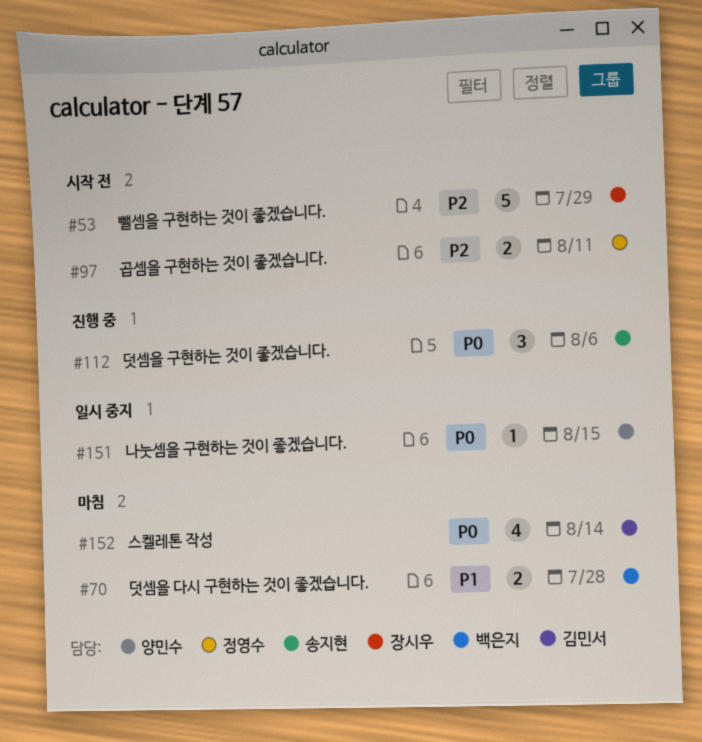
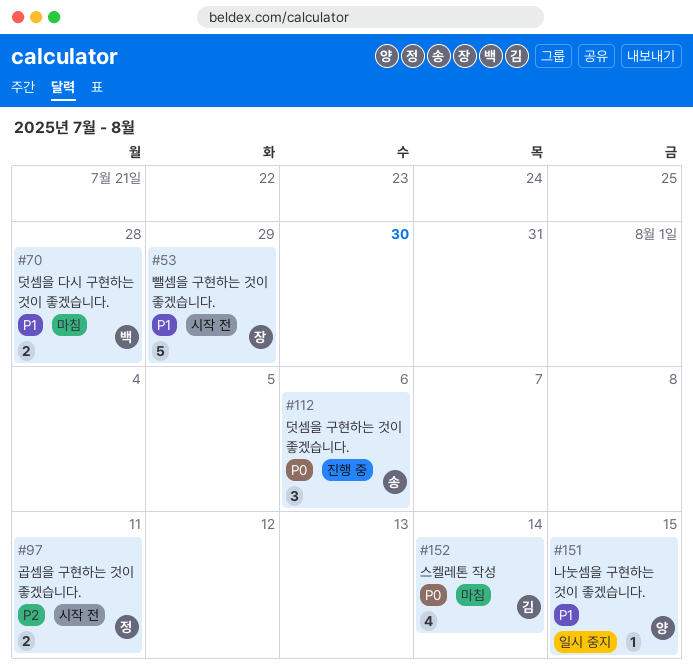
#53, priority: P2 -> P1
#151, priority: P0 -> P1

